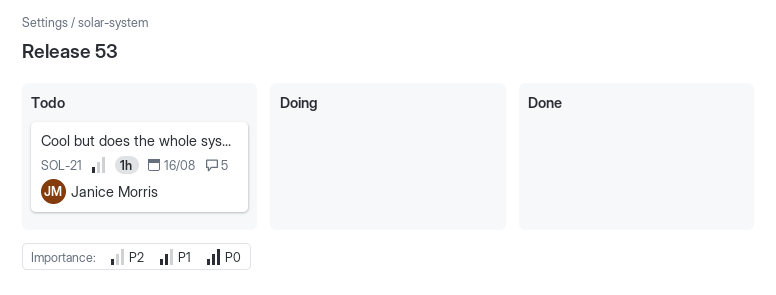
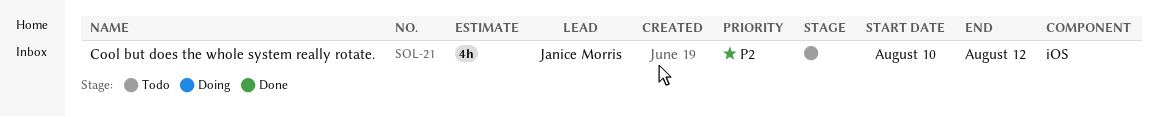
SOL-21, estimate: 1h -> 4h
SOL-21, due: Aug 16 -> Aug 12

